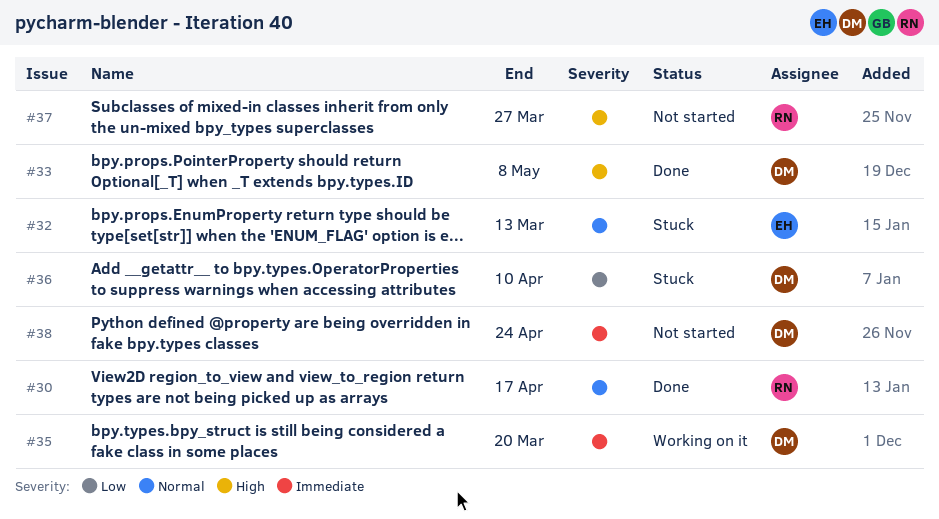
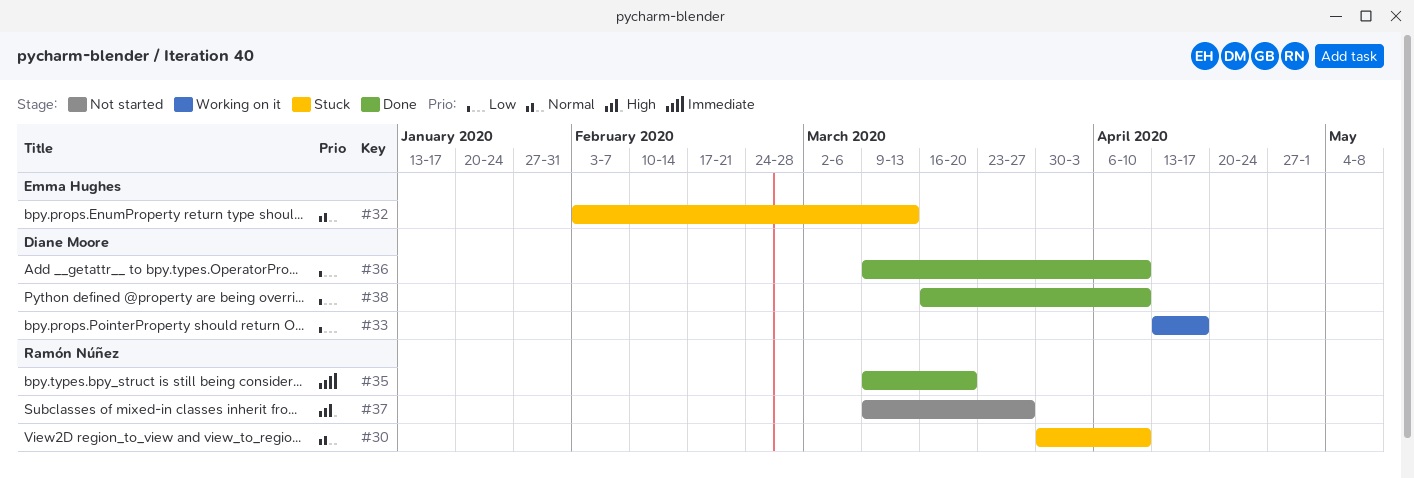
#30, status: Done -> Stuck
#30, due: Apr 17 -> Apr 10
#33, status: Done -> Working on it
#33, priority: High -> Low
#33, due: May 8 -> Apr 17
#35, status: Working on it -> Done
#35, owner: Diane Moore -> Ramón Núñez
#36, status: Stuck -> Done
#38, status: Not started -> Done
#38, priority: Immediate -> Low
#38, due: Apr 24 -> Apr 10

